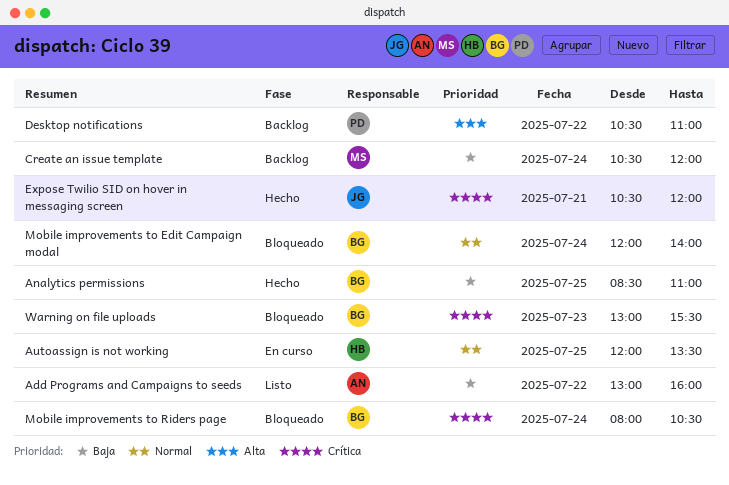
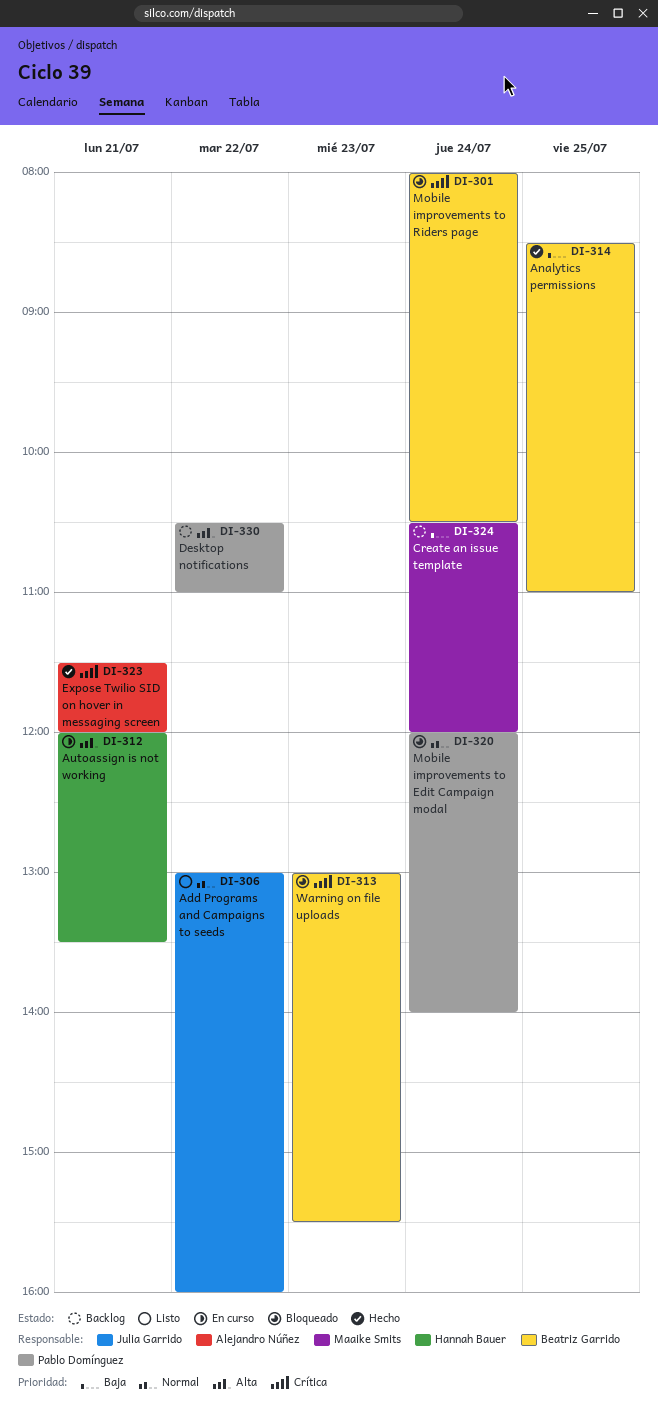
Add Programs and Campaigns to seeds, owner: Alejandro Núñez -> Julia Garrido
Add Programs and Campaigns to seeds, priority: Baja -> Normal
Autoassign is not working, priority: Normal -> Alta
Autoassign is not working, day: Jul 25 -> Jul 21
Expose Twilio SID on hover in messaging screen, owner: Julia Garrido -> Alejandro Núñez
Expose Twilio SID on hover in messaging screen, begins: 10:30 -> 11:30
Mobile improvements to Edit Campaign modal, owner: Beatriz Garrido -> Pablo Domínguez

